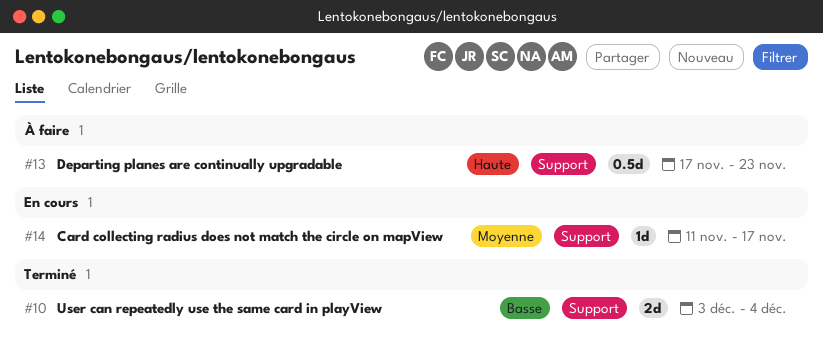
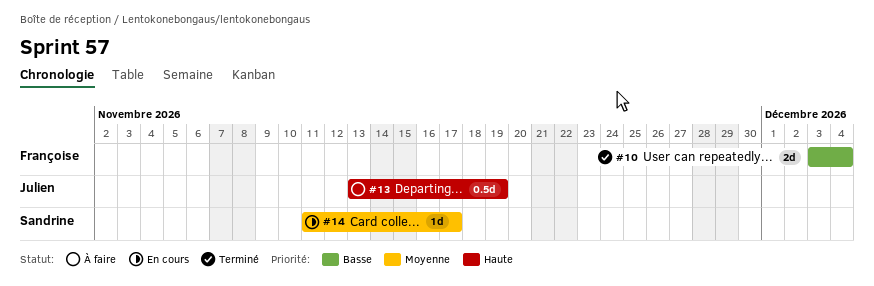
#13, start: Nov 17 -> Nov 13
#13, due: Nov 23 -> Nov 19

